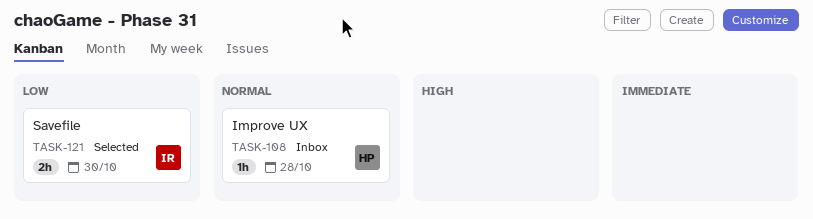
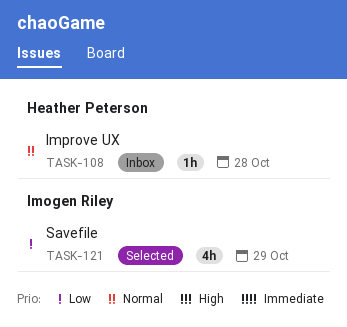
TASK-121, estimate: 2h -> 4h
TASK-121, due: Oct 30 -> Oct 29

